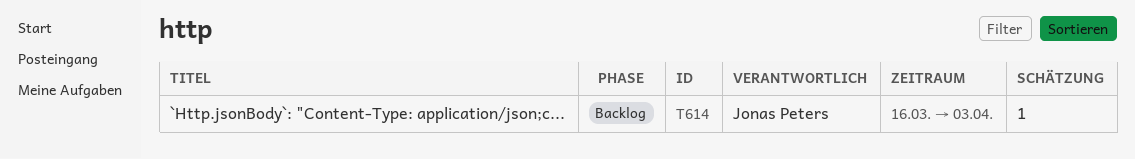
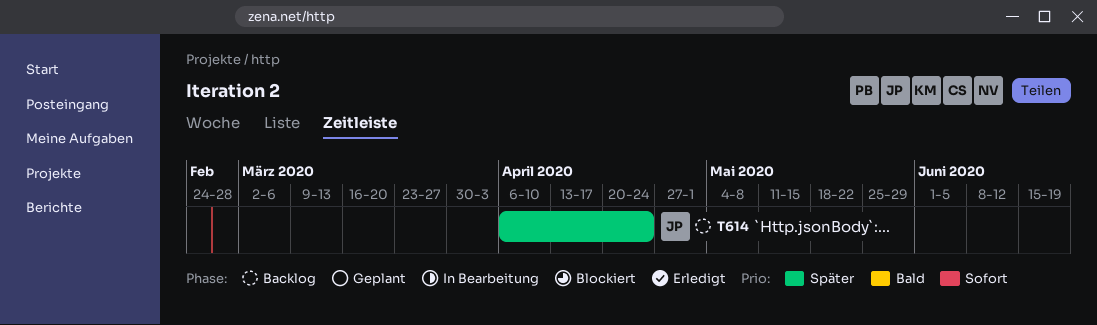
T614, start: Mar 16 -> Apr 6
T614, due: Apr 3 -> Apr 24

